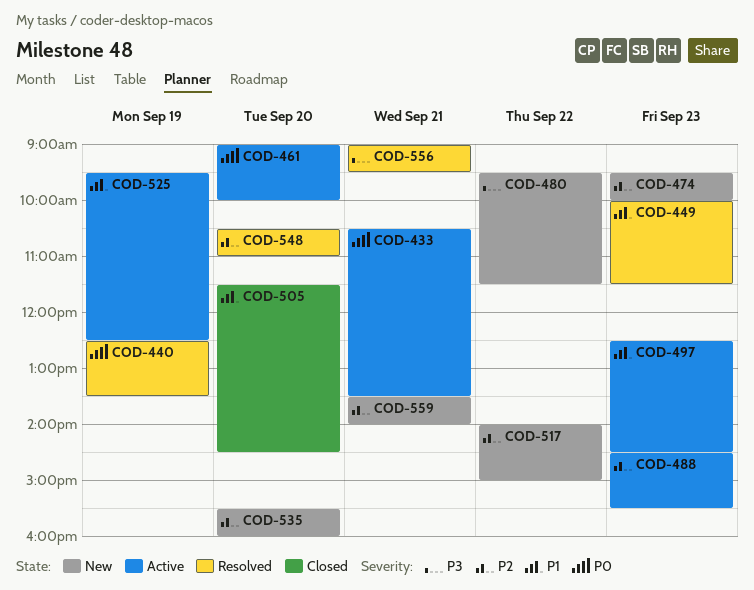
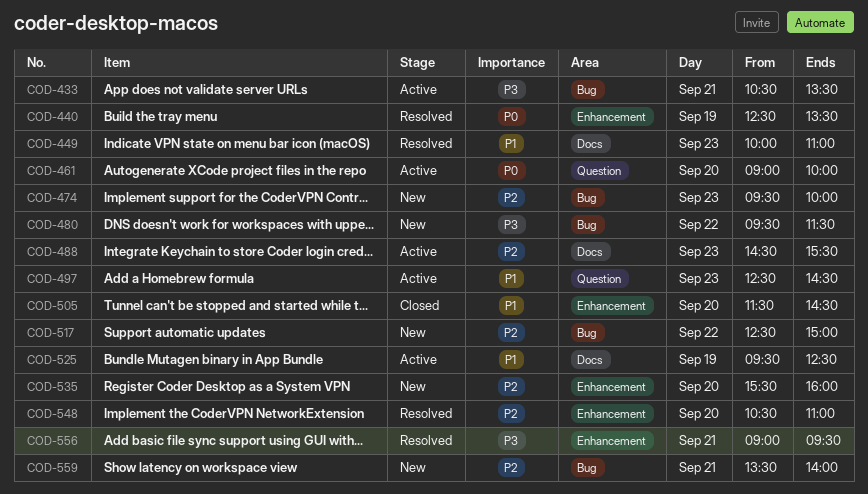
COD-433, priority: P0 -> P3
COD-449, ends: 11:30 -> 11:00
COD-517, begins: 14:00 -> 12:30

